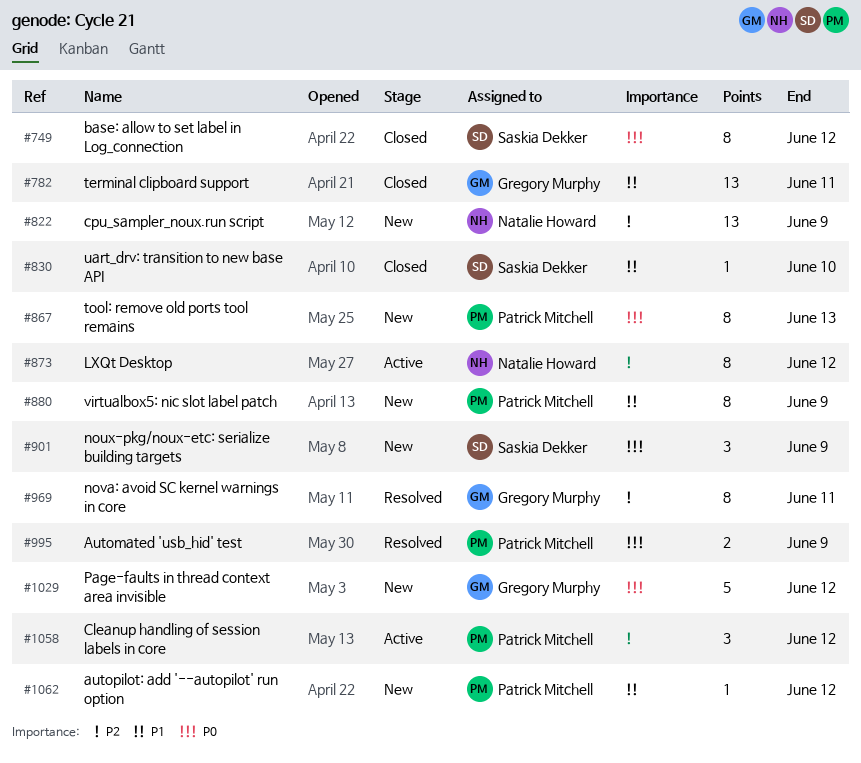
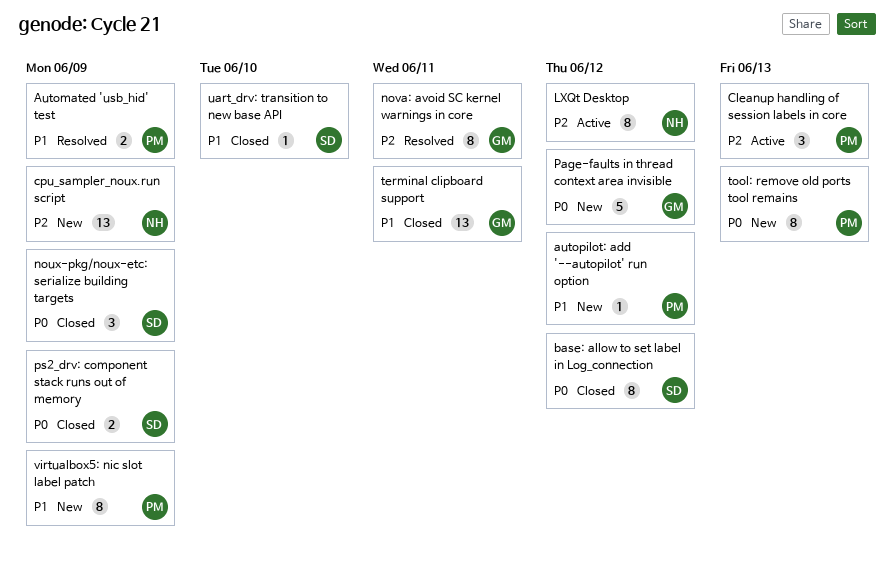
Automated 'usb_hid' test, priority: P0 -> P1
Cleanup handling of session labels in core, due: Jun 12 -> Jun 13
noux-pkg/noux-etc: serialize building targets, status: New -> Closed
ps2_drv: component stack runs out of memory: none -> present

